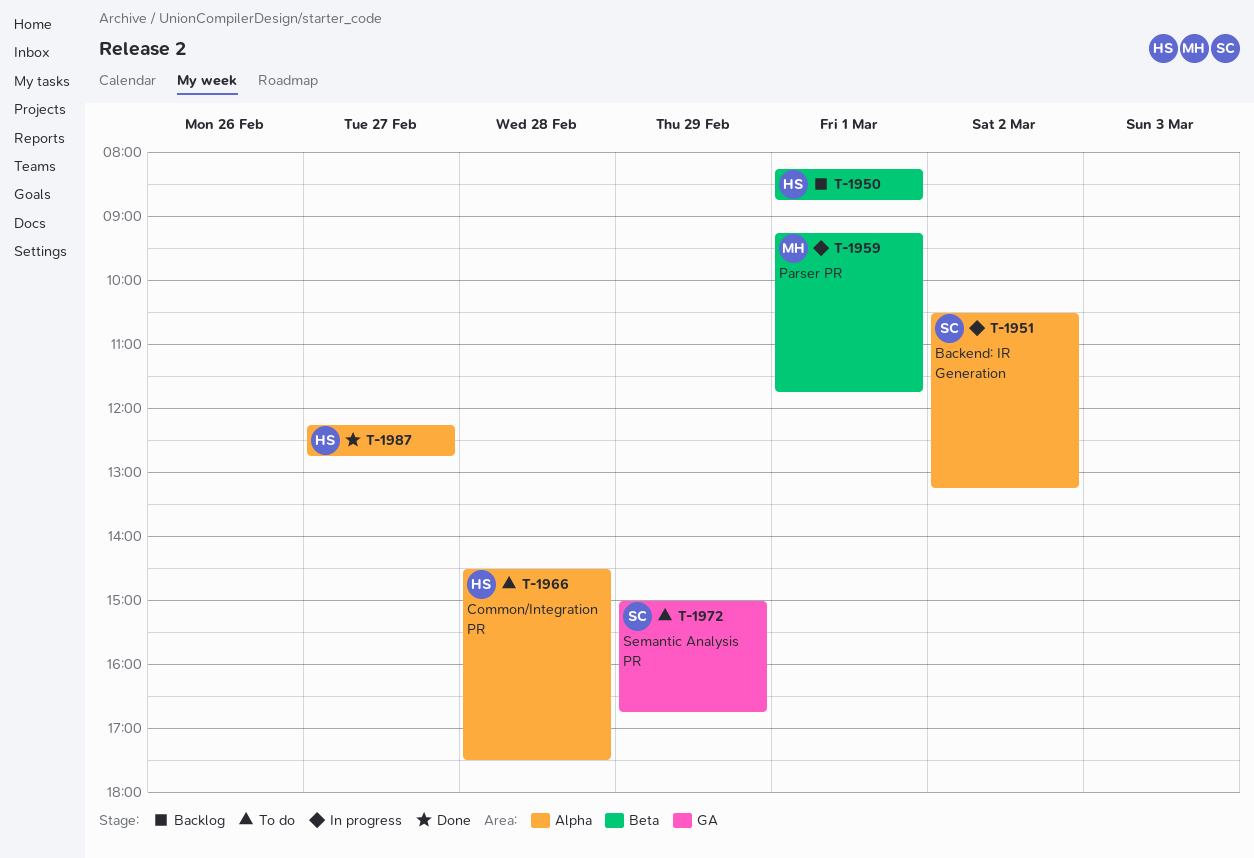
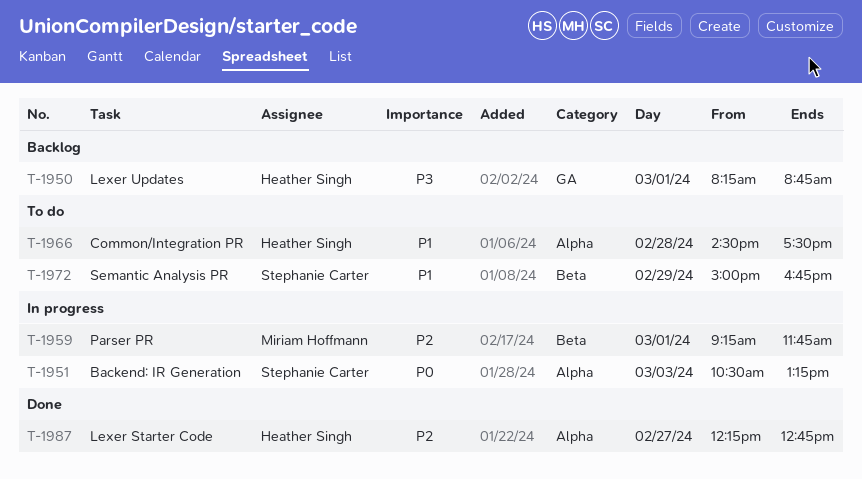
T-1950, label: Beta -> GA
T-1951, day: Mar 2 -> Mar 3
T-1972, label: GA -> Beta

